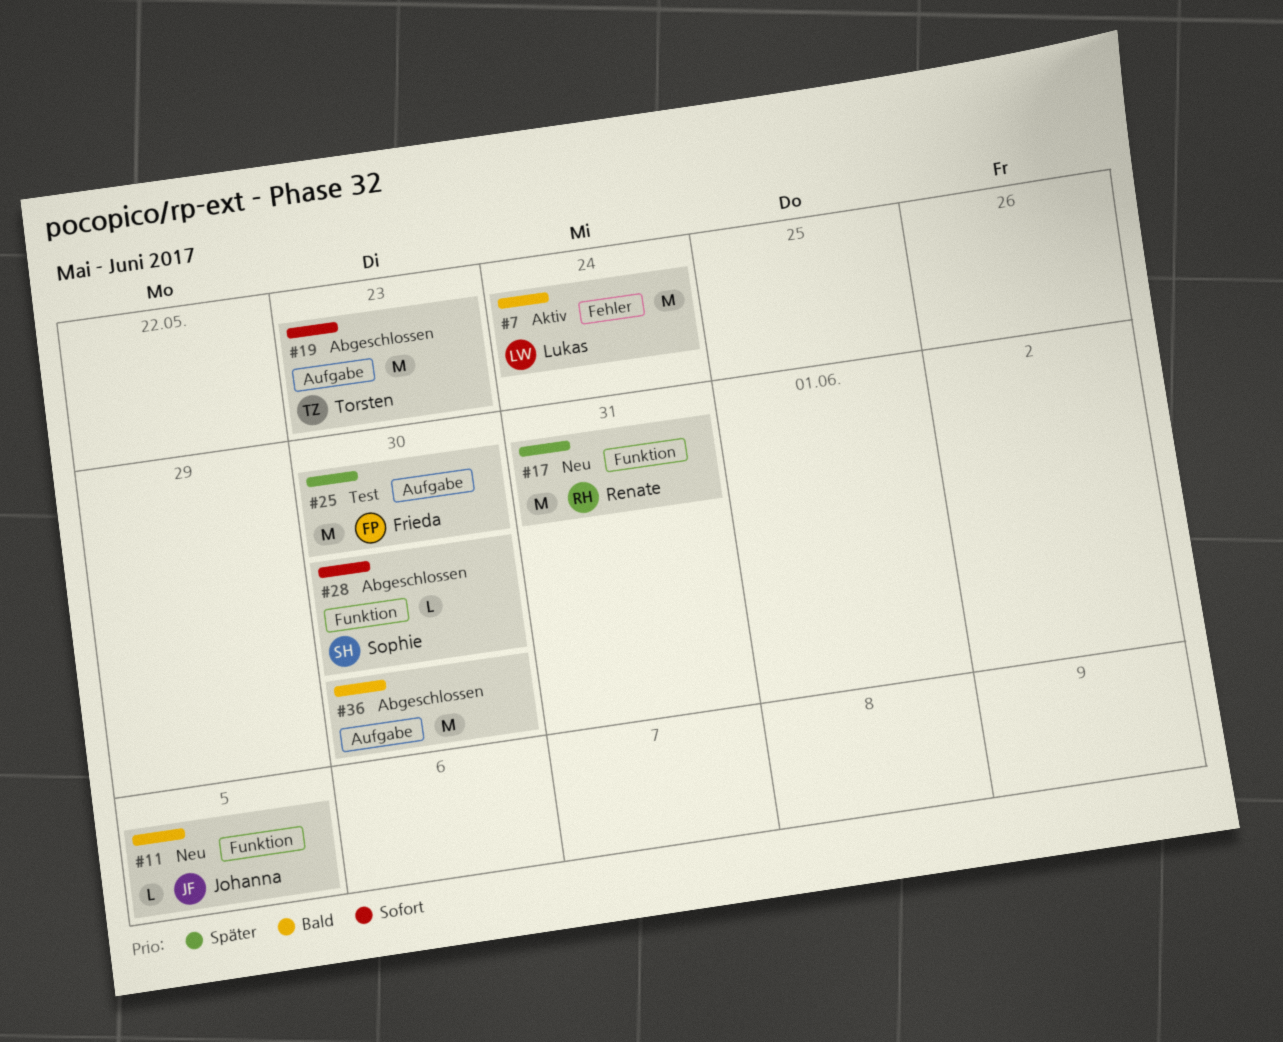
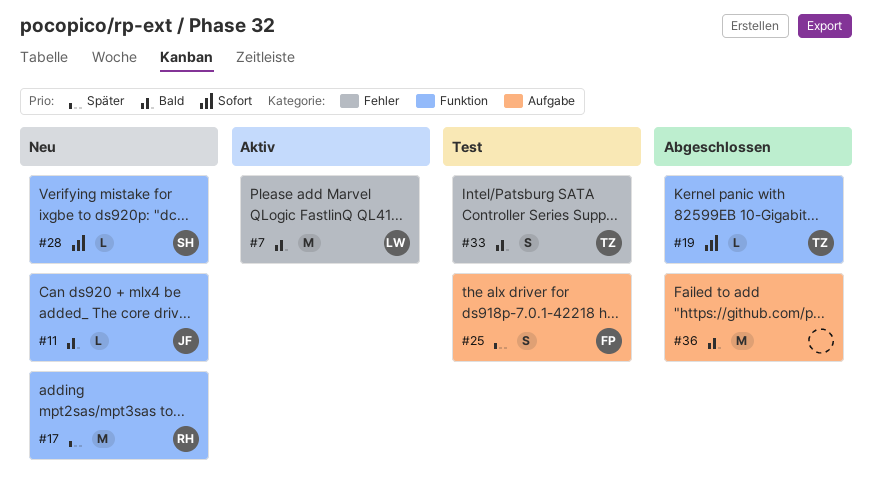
#19, label: Aufgabe -> Funktion
#19, estimate: M -> L
#25, estimate: M -> S
#28, status: Abgeschlossen -> Neu
#33: none -> present

